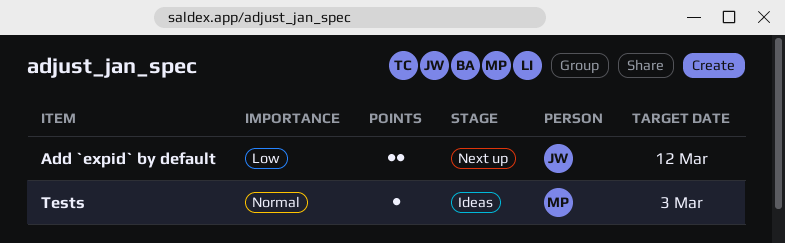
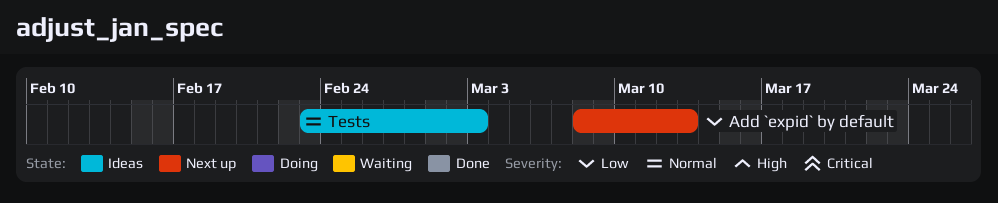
Add `expid` by default, due: Mar 12 -> Mar 13

